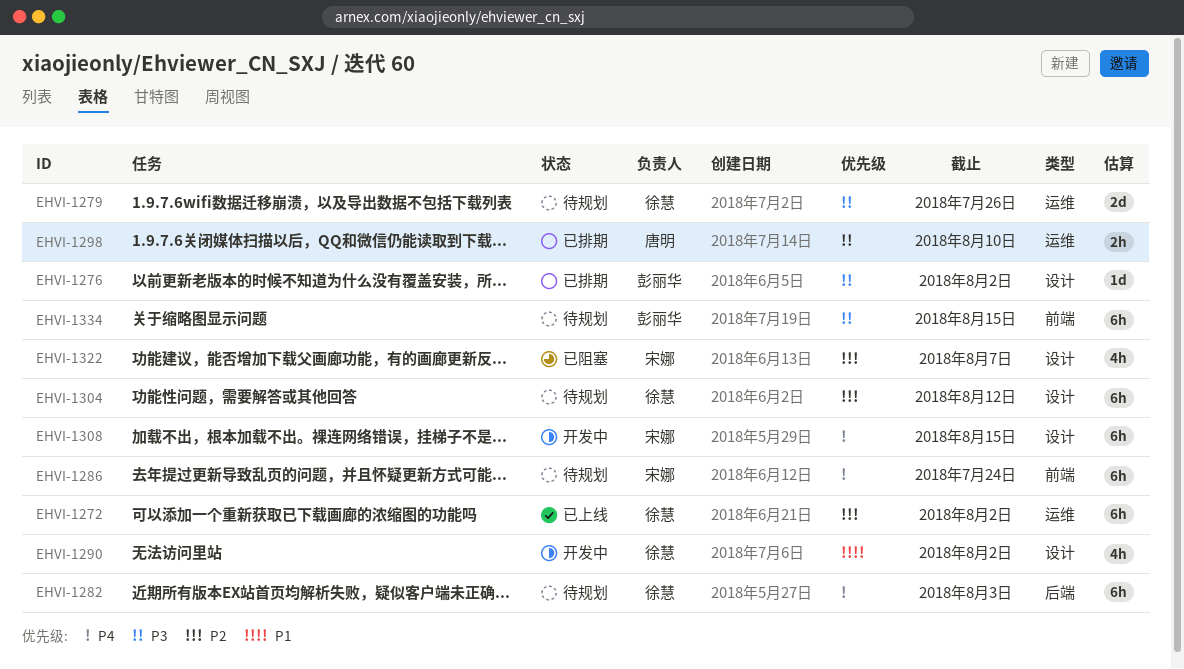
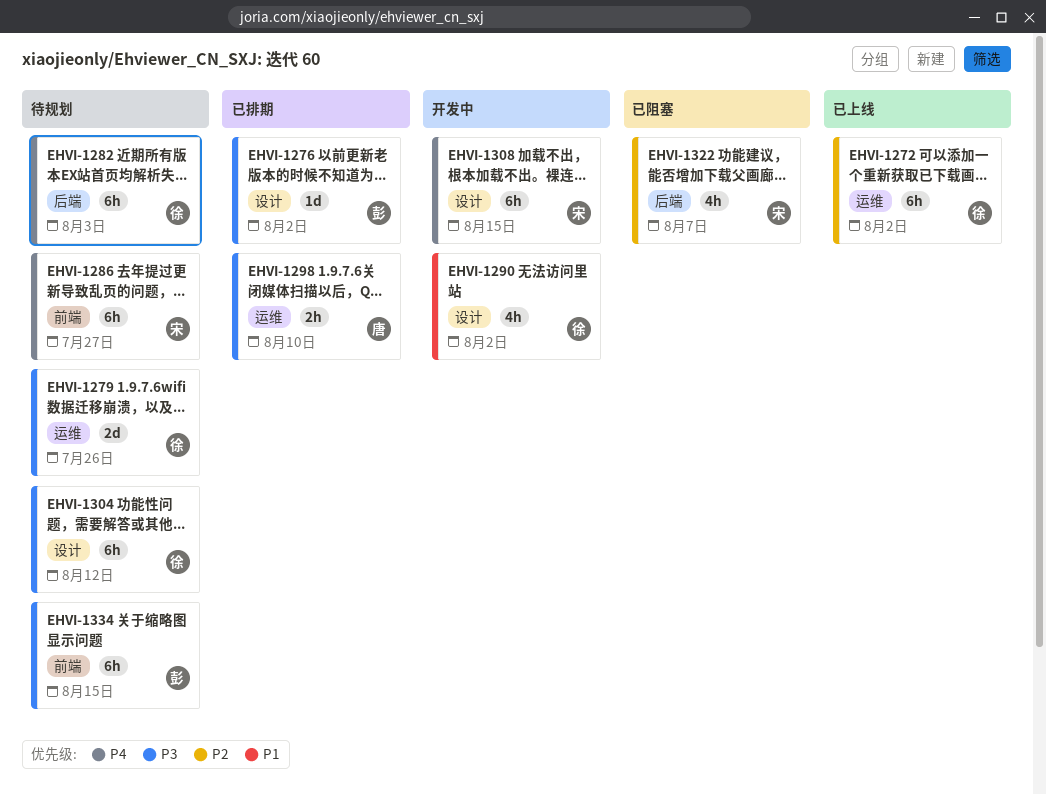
EHVI-1286, due: Jul 24 -> Jul 27
EHVI-1304, priority: P2 -> P3
EHVI-1322, label: 设计 -> 后端

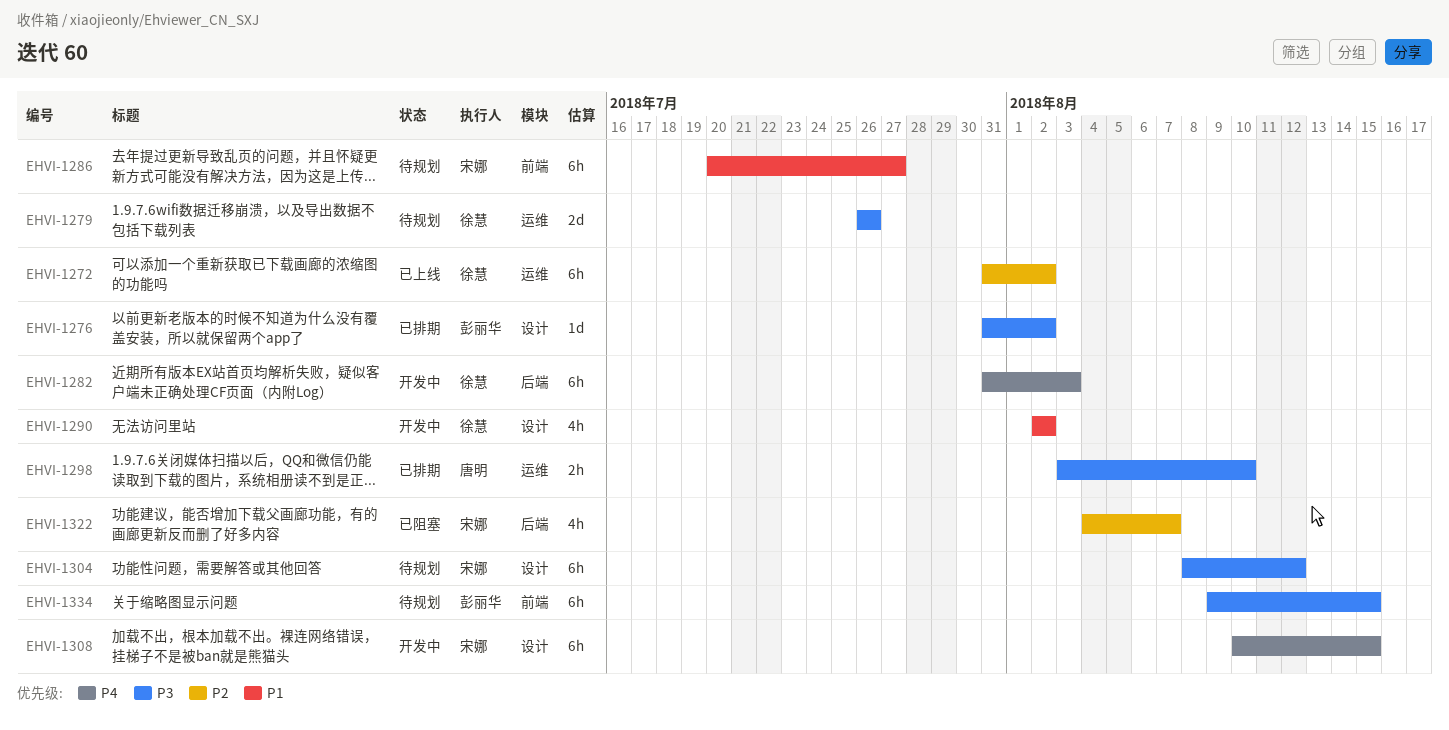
EHVI-1282, status: 待规划 -> 开发中
EHVI-1286, priority: P4 -> P1
EHVI-1304, owner: 徐慧 -> 宋娜

